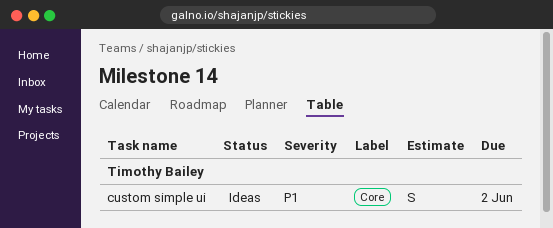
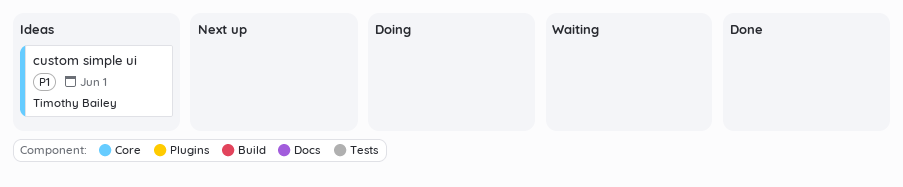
custom simple ui, due: Jun 2 -> Jun 1

